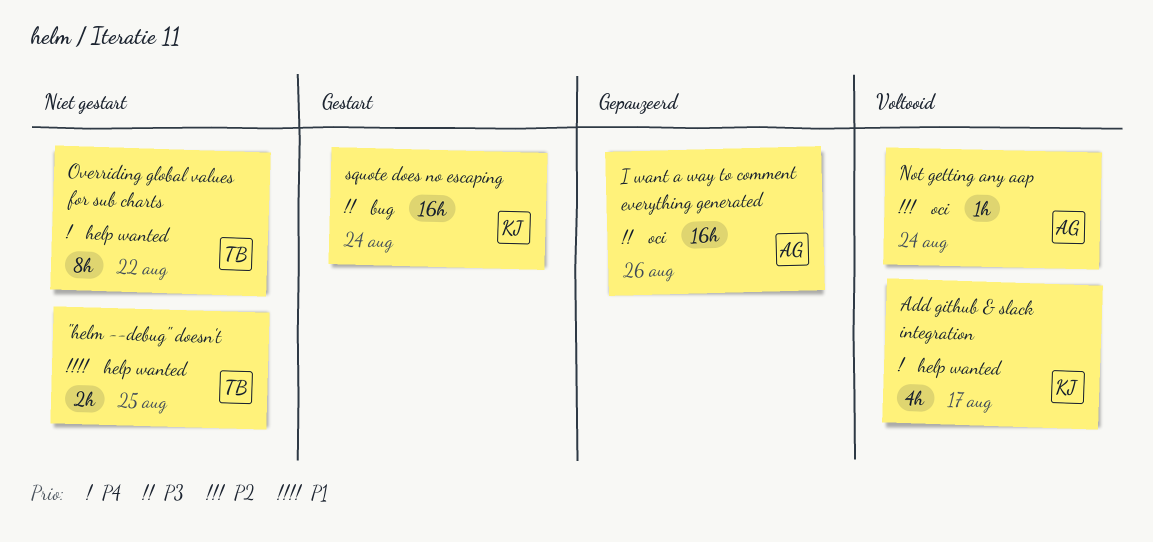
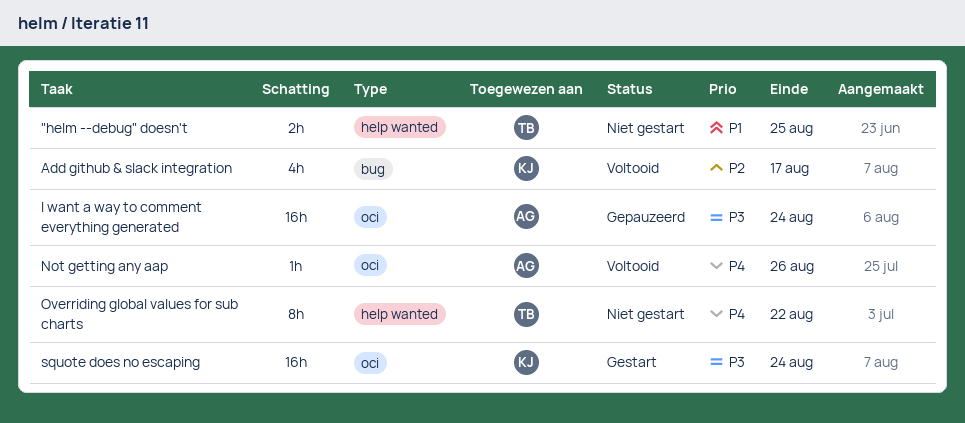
Add github & slack integration, priority: P4 -> P2
Add github & slack integration, label: help wanted -> bug
I want a way to comment everything generated, due: Aug 26 -> Aug 24
Not getting any aap, priority: P2 -> P4
Not getting any aap, due: Aug 24 -> Aug 26
squote does no escaping, label: bug -> oci

